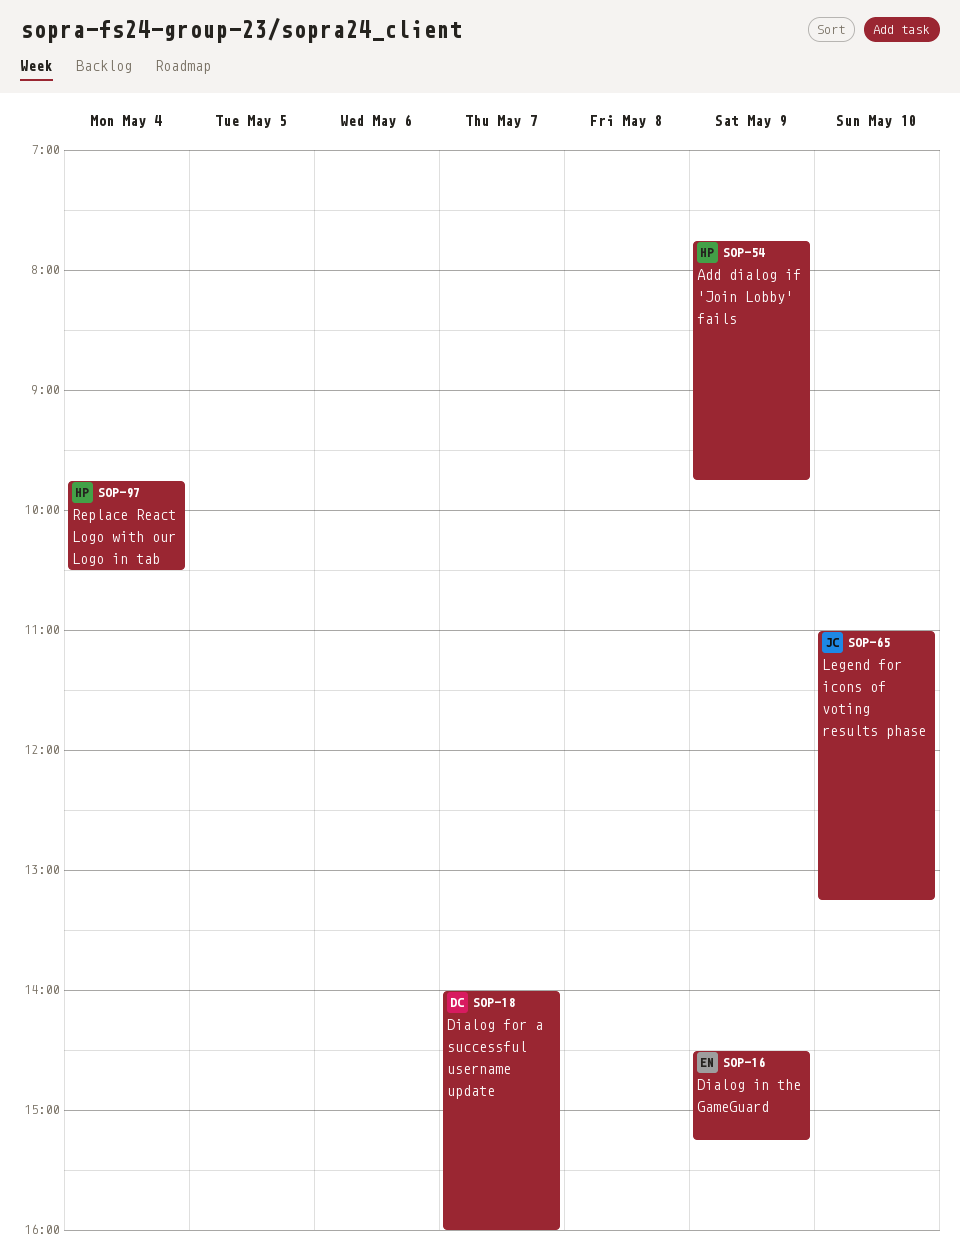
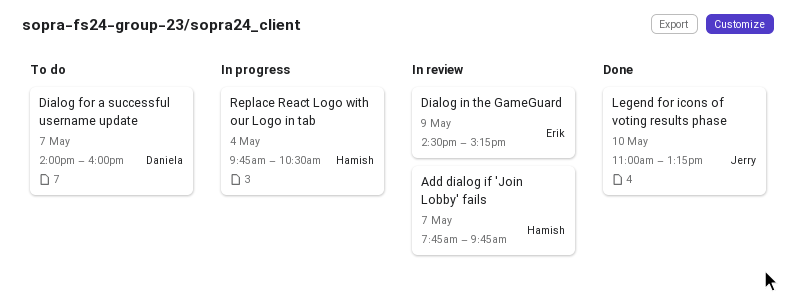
Add dialog if 'Join Lobby' fails, day: May 9 -> May 7

